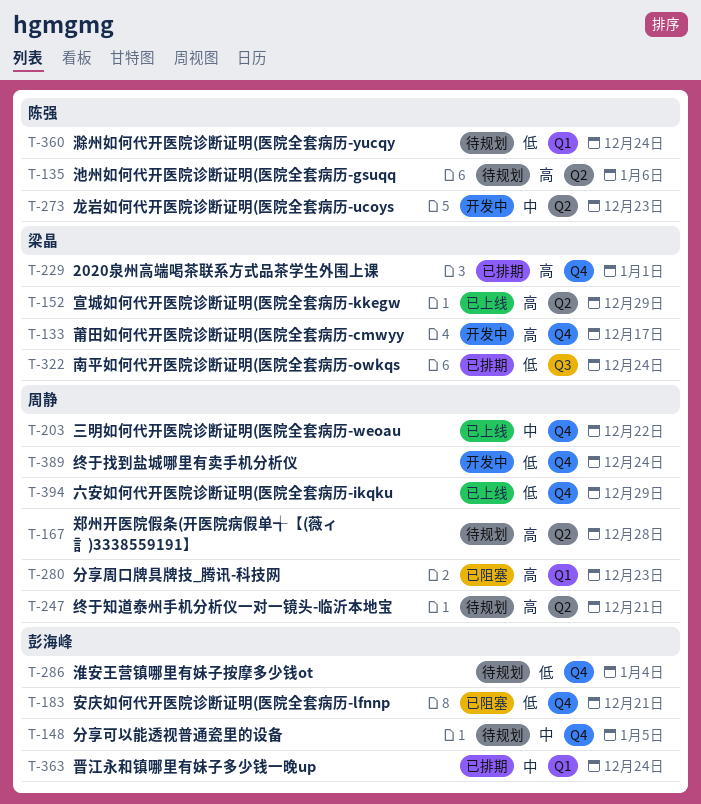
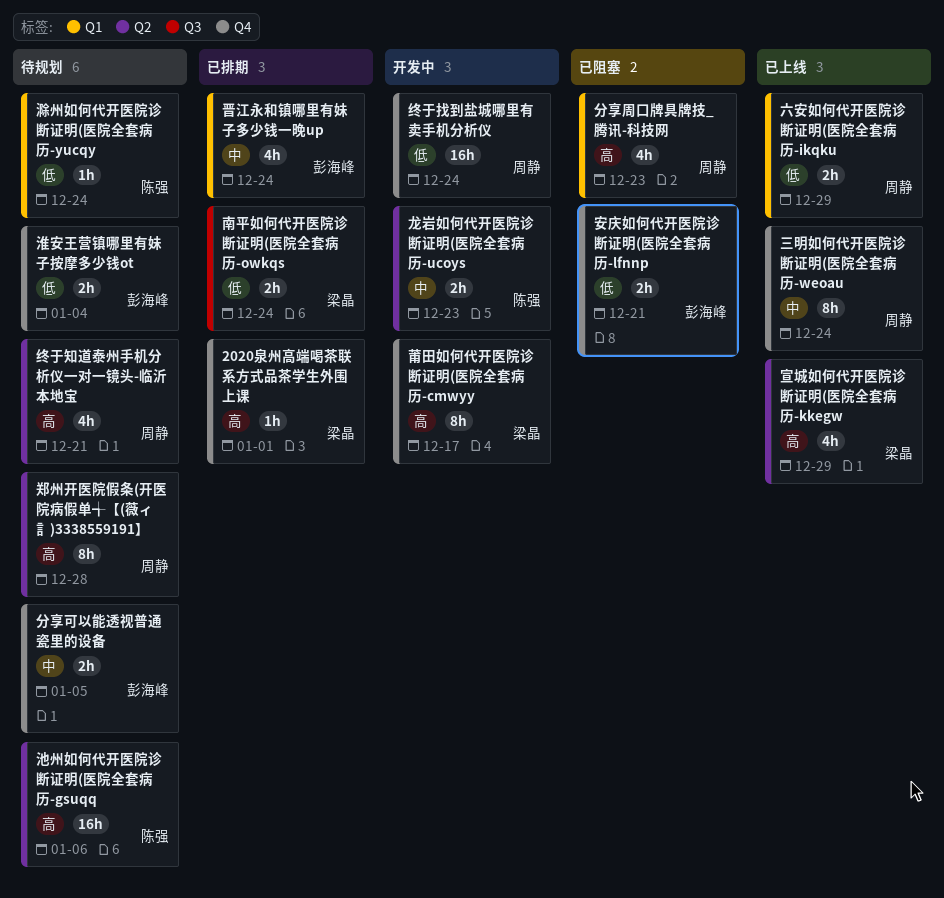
三明如何代开医院诊断证明(医院全套病历-weoau, due: Dec 22 -> Dec 24
六安如何代开医院诊断证明(医院全套病历-ikqku, label: Q4 -> Q1

